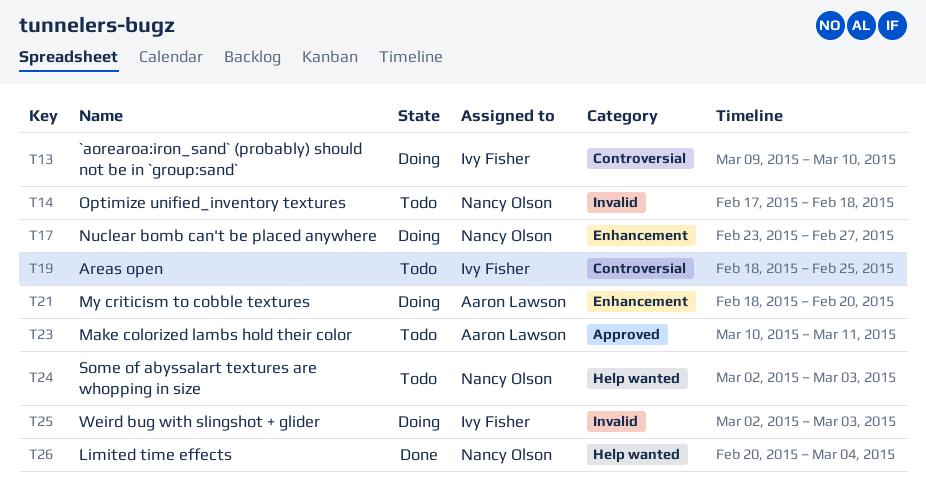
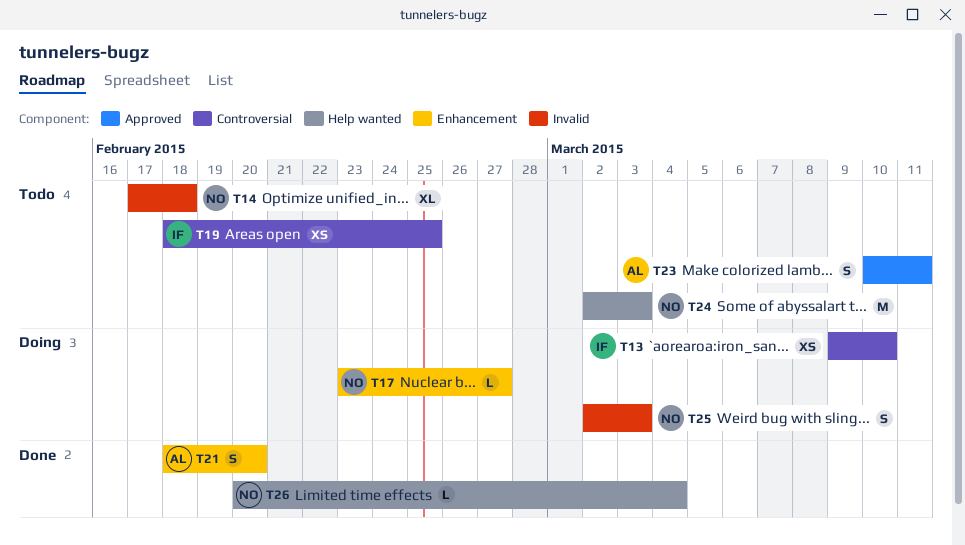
T21, status: Doing -> Done
T25, owner: Ivy Fisher -> Nancy Olson

